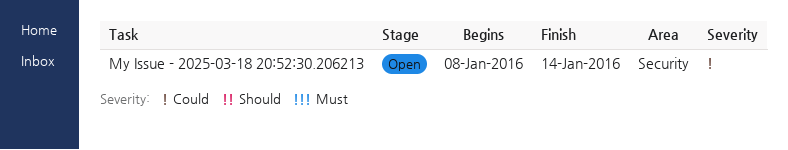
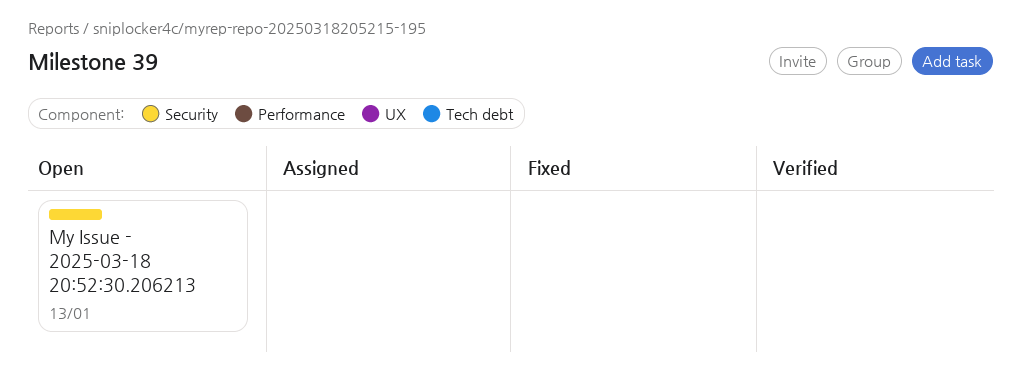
My Issue - 2025-03-18 20:52:30.206213, due: Jan 14 -> Jan 13

